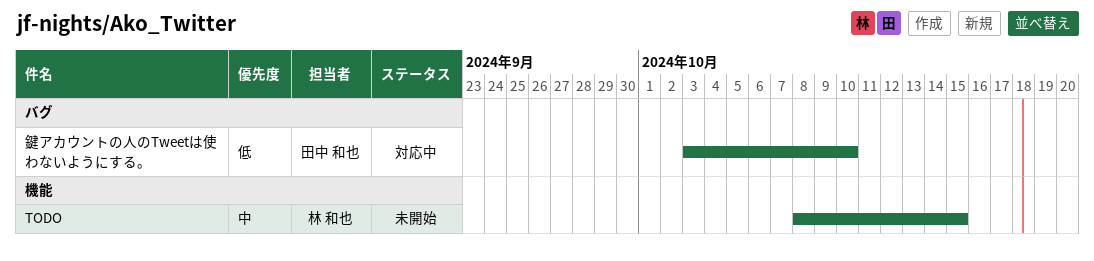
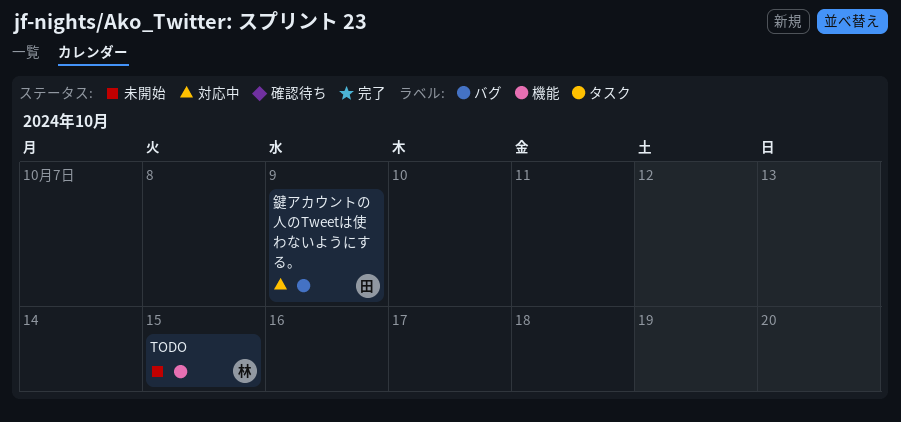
鍵アカウントの人のTweetは使わないようにする。, due: Oct 10 -> Oct 9

